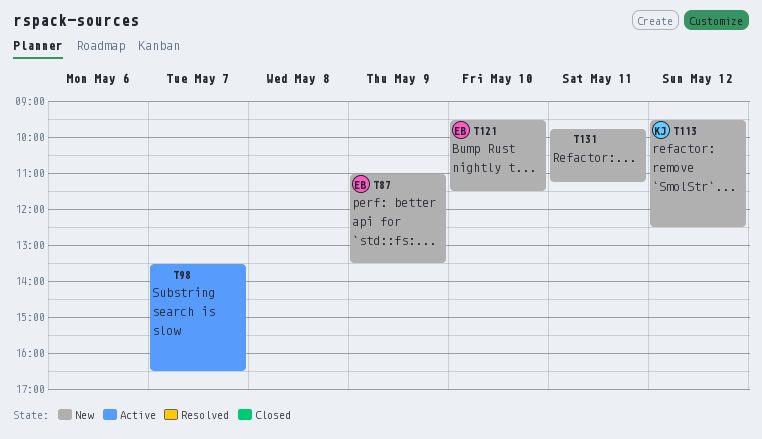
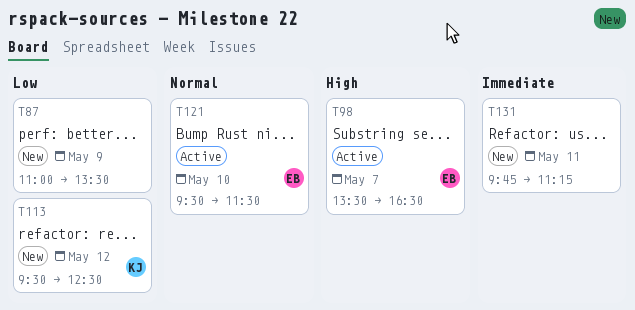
T87, owner: EB -> none
T98, owner: none -> EB
T121, status: New -> Active

